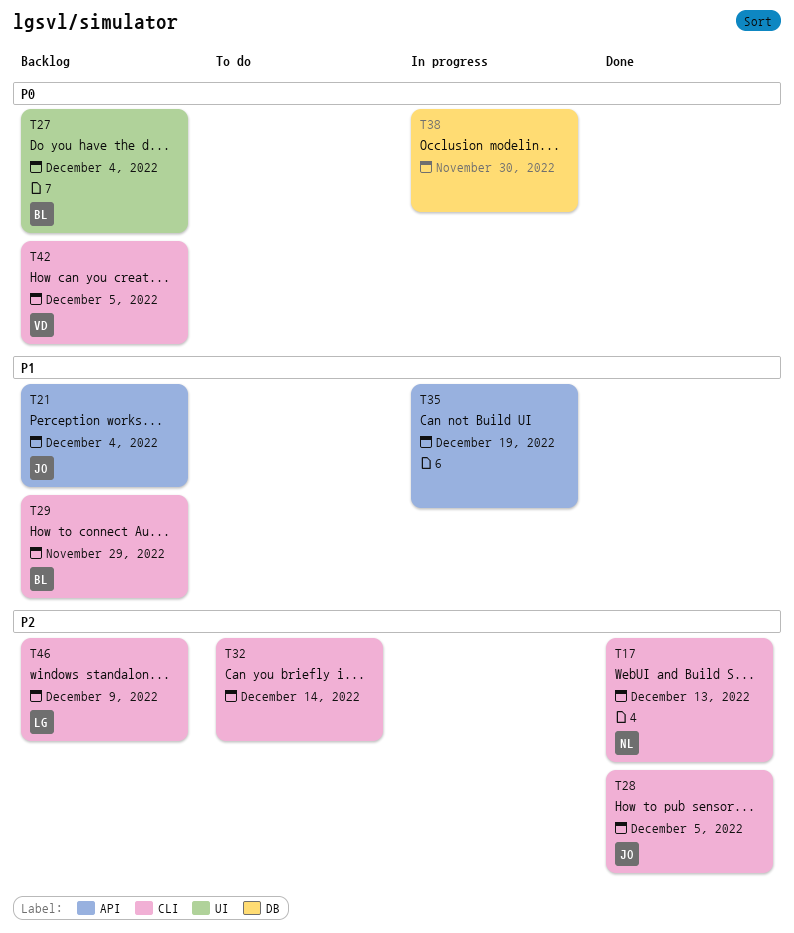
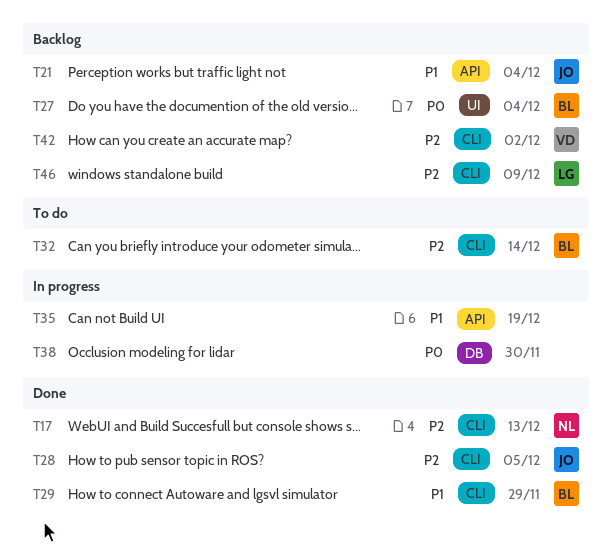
T29, status: Backlog -> Done
T32, owner: none -> BL
T42, priority: P0 -> P2
T42, due: Dec 5 -> Dec 2

